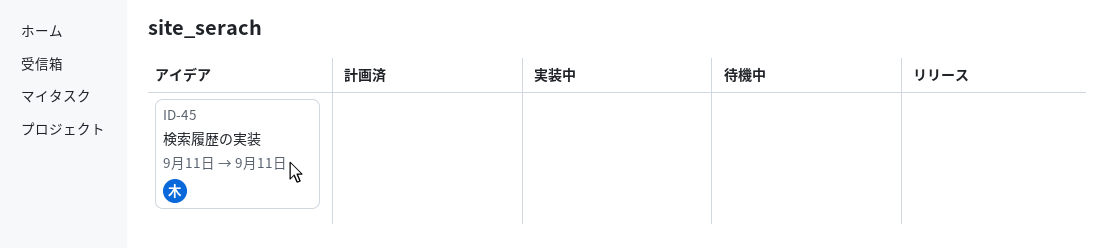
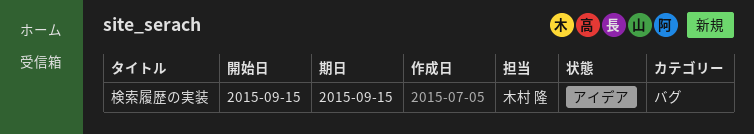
検索履歴の実装, start: Sep 11 -> Sep 15
検索履歴の実装, due: Sep 11 -> Sep 15

